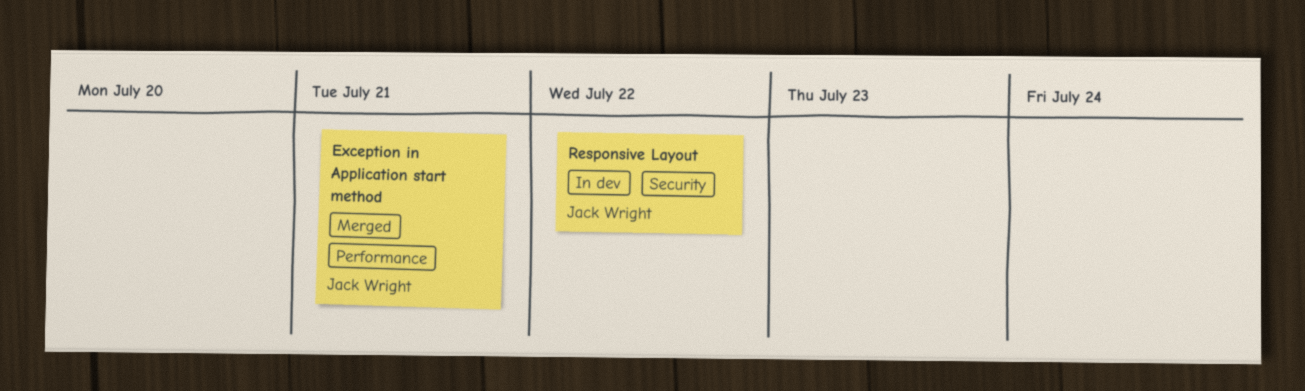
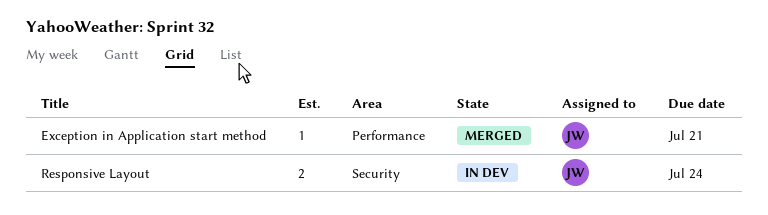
Responsive Layout, due: Jul 22 -> Jul 24

